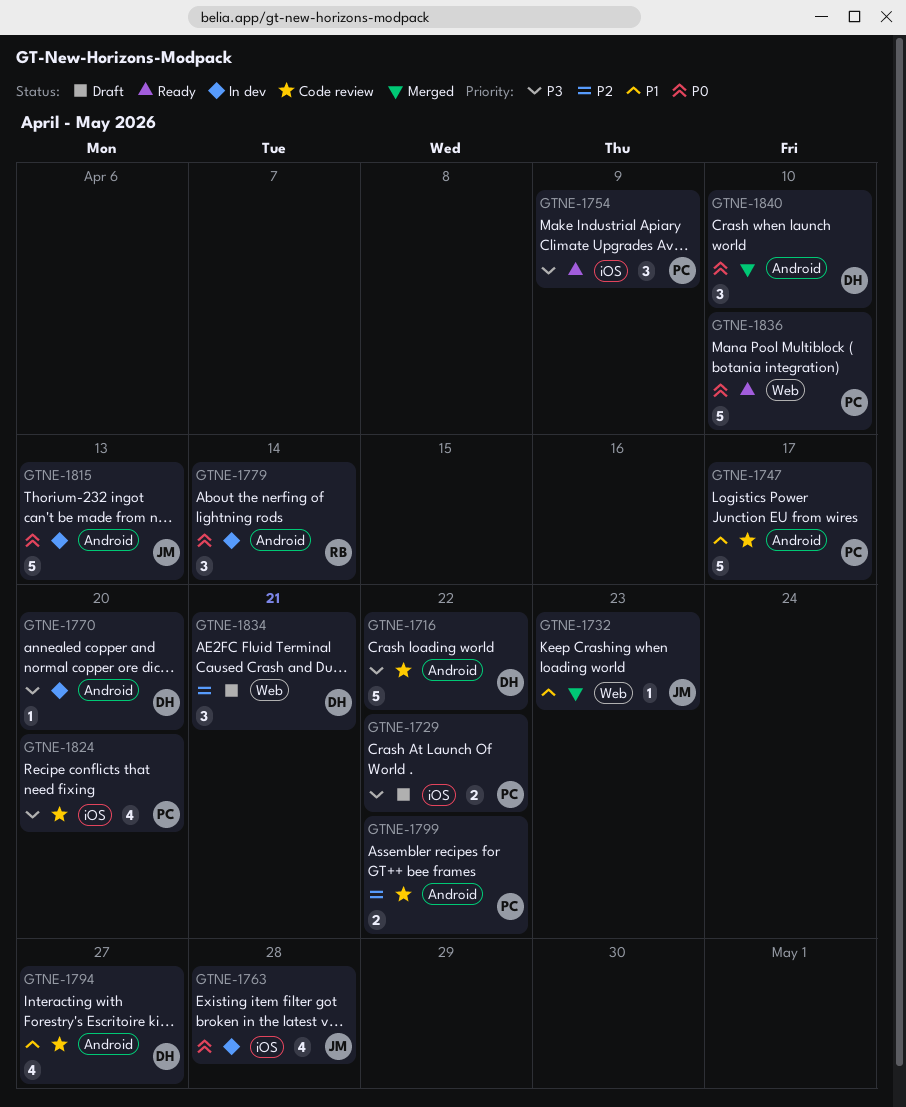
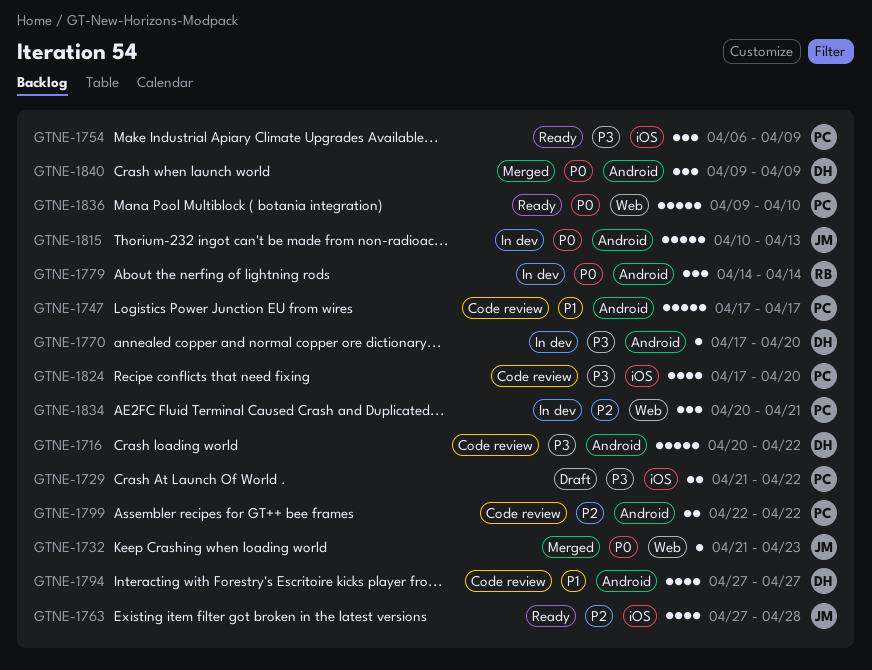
GTNE-1732, priority: P1 -> P0
GTNE-1763, status: In dev -> Ready
GTNE-1763, priority: P0 -> P2
GTNE-1834, status: Draft -> In dev
GTNE-1834, owner: DH -> PC
GTNE-1840, due: Apr 10 -> Apr 9

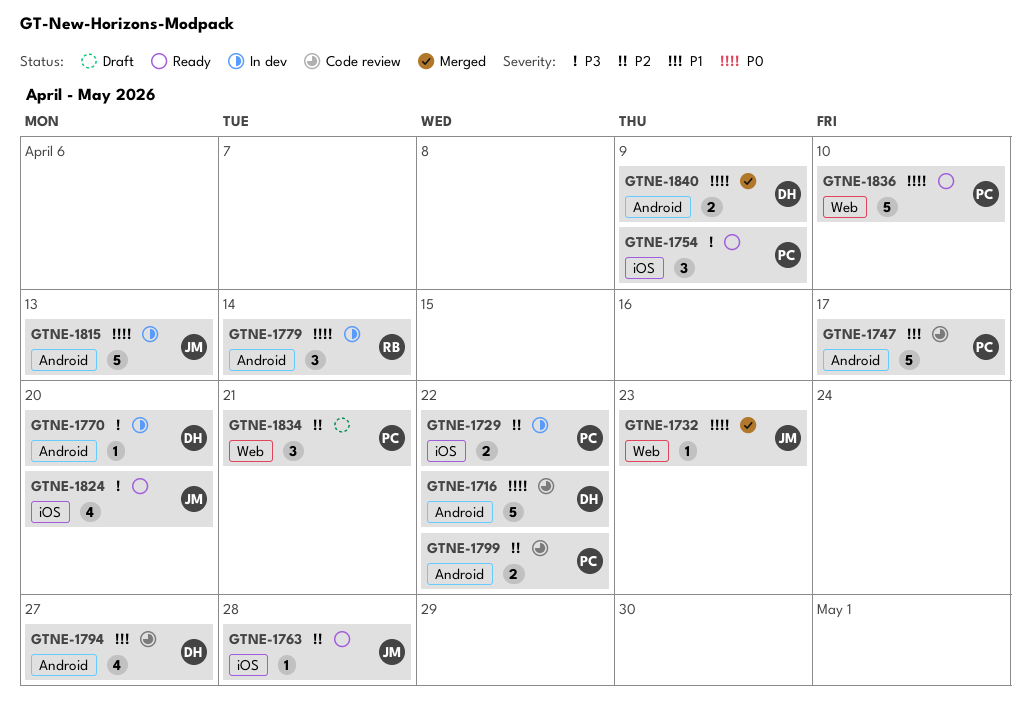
GTNE-1716, priority: P3 -> P0
GTNE-1729, status: Draft -> In dev
GTNE-1729, priority: P3 -> P2
GTNE-1763, estimate: 4 -> 1
GTNE-1824, status: Code review -> Ready
GTNE-1824, owner: PC -> JM
GTNE-1834, status: In dev -> Draft
GTNE-1840, estimate: 3 -> 2

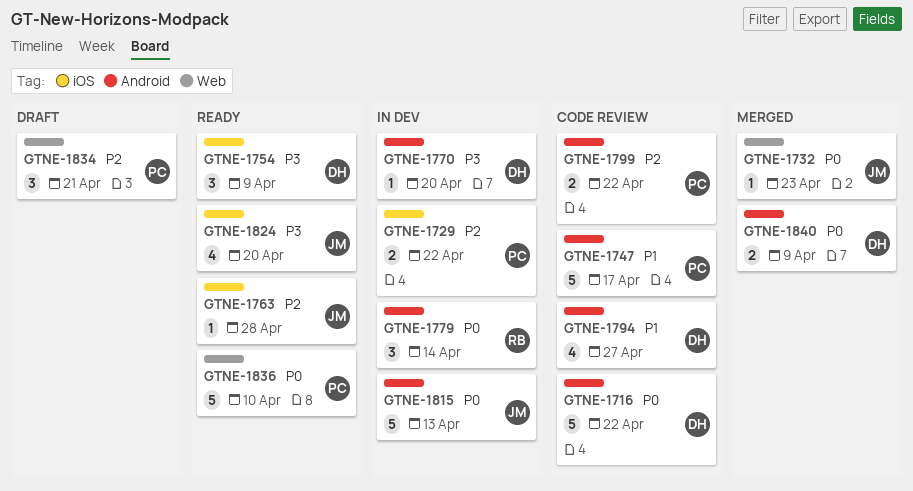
GTNE-1754, owner: PC -> DH

